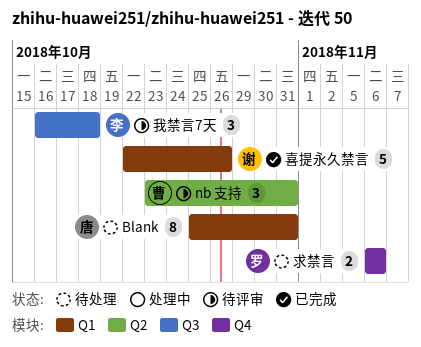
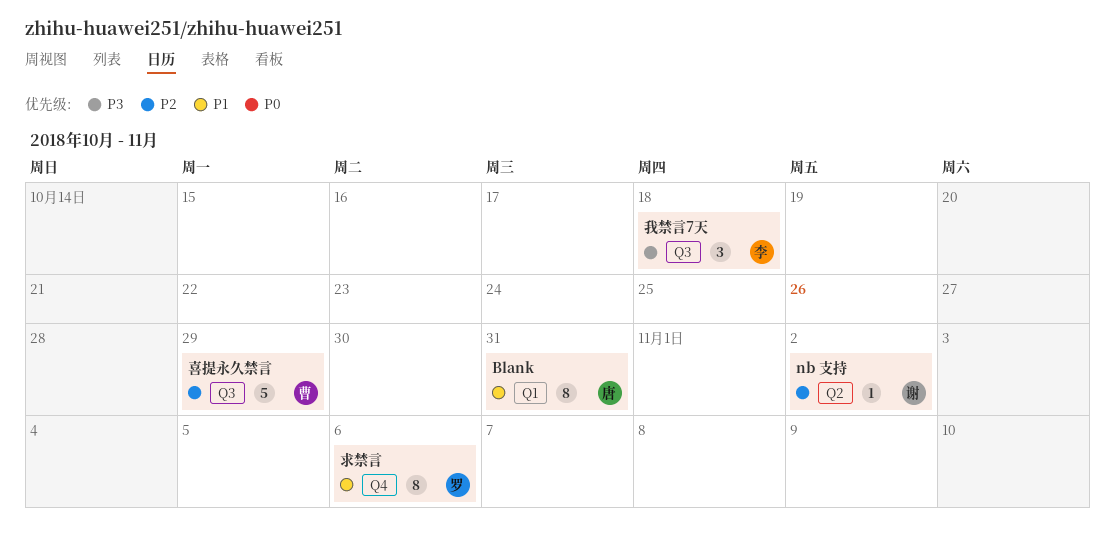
nb 支持, owner: 曹 -> 谢
nb 支持, estimate: 3 -> 1
nb 支持, due: Oct 31 -> Nov 2
喜提永久禁言, owner: 谢 -> 曹
喜提永久禁言, label: Q1 -> Q3
喜提永久禁言, due: Oct 26 -> Oct 29
求禁言, estimate: 2 -> 8

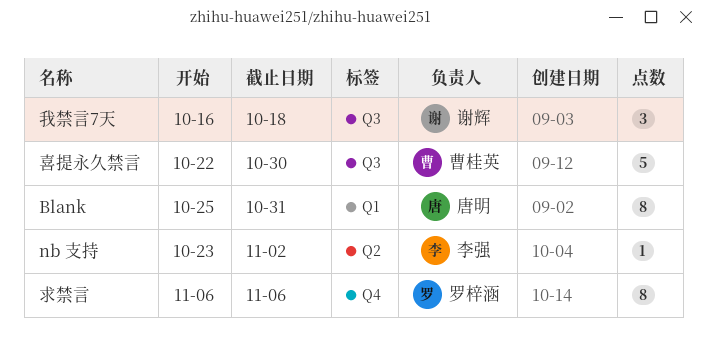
nb 支持, owner: 谢辉 -> 李强
喜提永久禁言, due: Oct 29 -> Oct 30
我禁言7天, owner: 李强 -> 谢辉

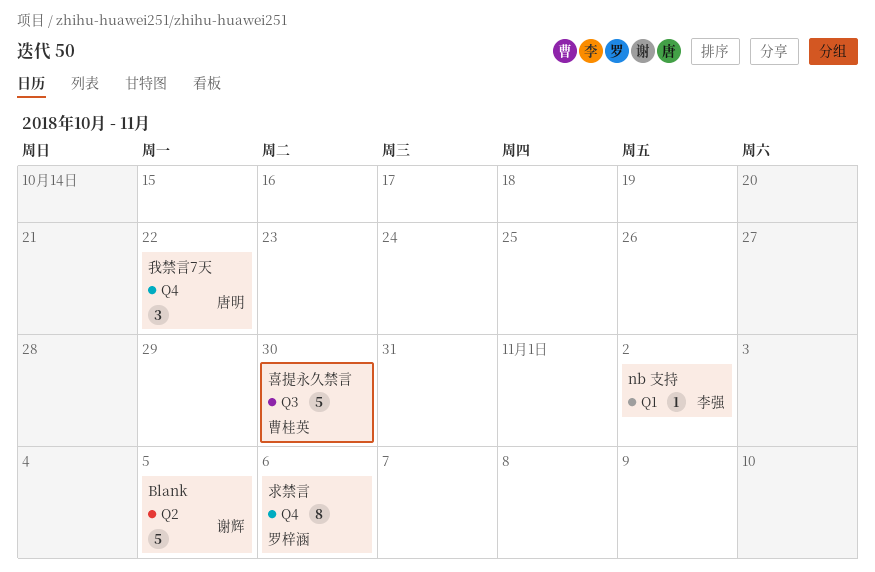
Blank, owner: 唐明 -> 谢辉
Blank, label: Q1 -> Q2
Blank, estimate: 8 -> 5
Blank, due: Oct 31 -> Nov 5
nb 支持, label: Q2 -> Q1
我禁言7天, owner: 谢辉 -> 唐明
我禁言7天, label: Q3 -> Q4
我禁言7天, due: Oct 18 -> Oct 22

